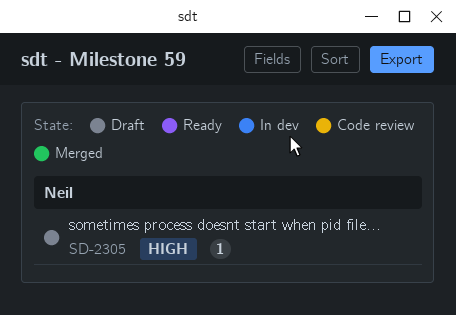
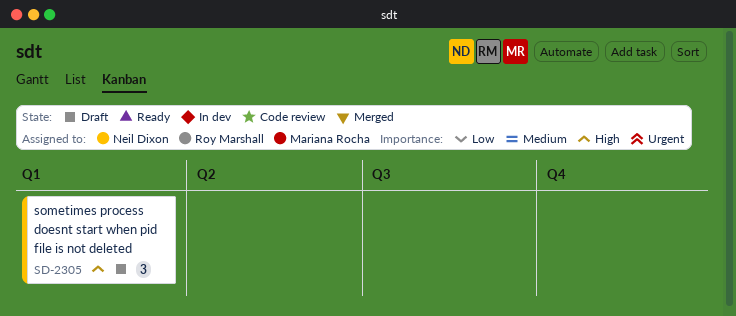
SD-2305, estimate: 1 -> 3

